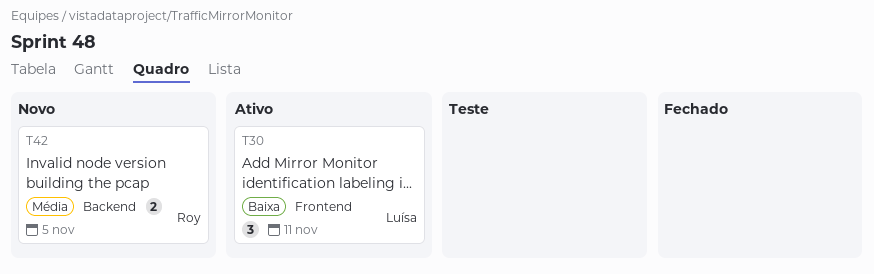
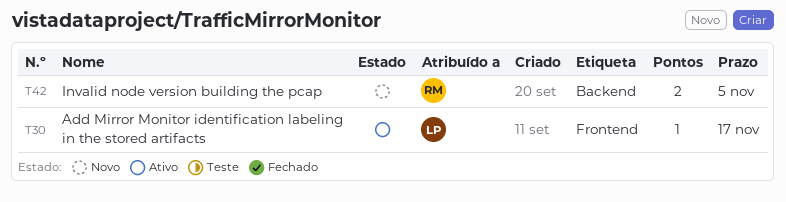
T30, estimate: 3 -> 1
T30, due: Nov 11 -> Nov 17

